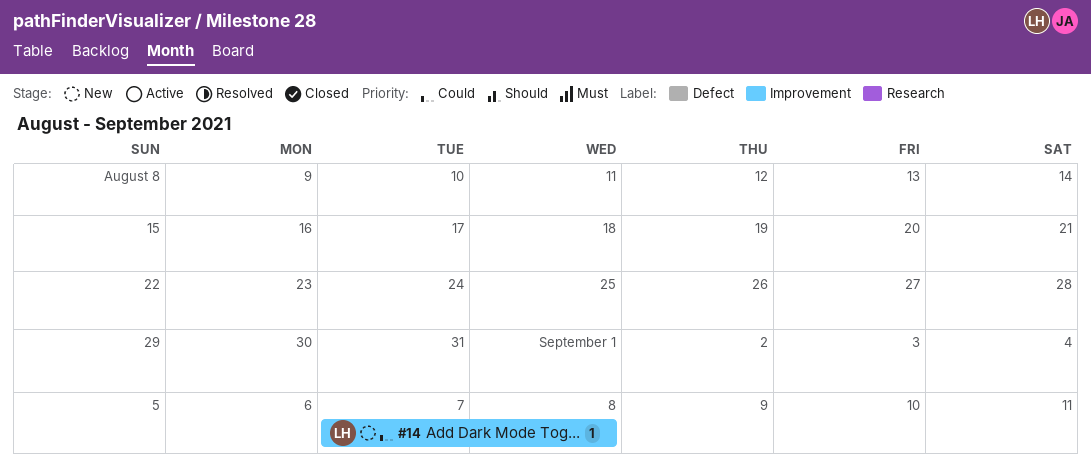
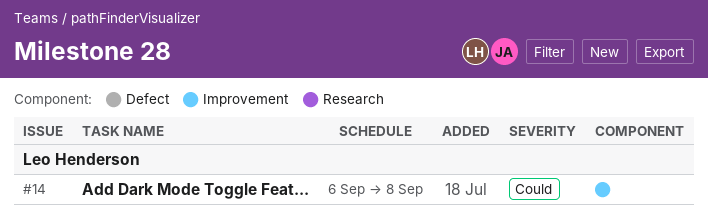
#14, start: Sep 7 -> Sep 6

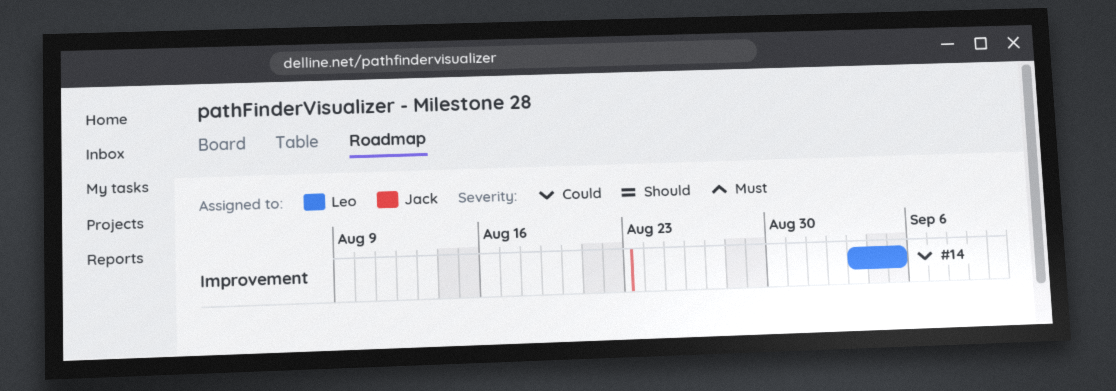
#14, start: Sep 6 -> Sep 3
#14, due: Sep 8 -> Sep 5

